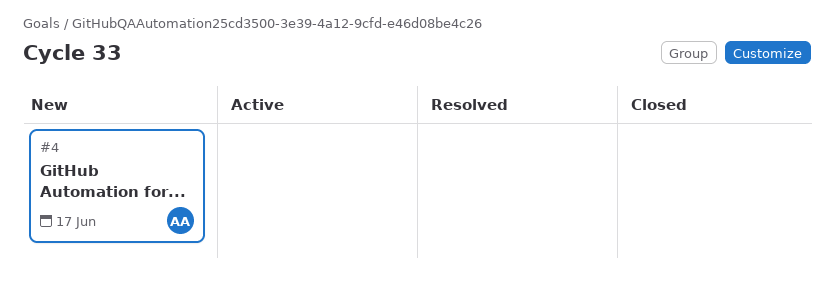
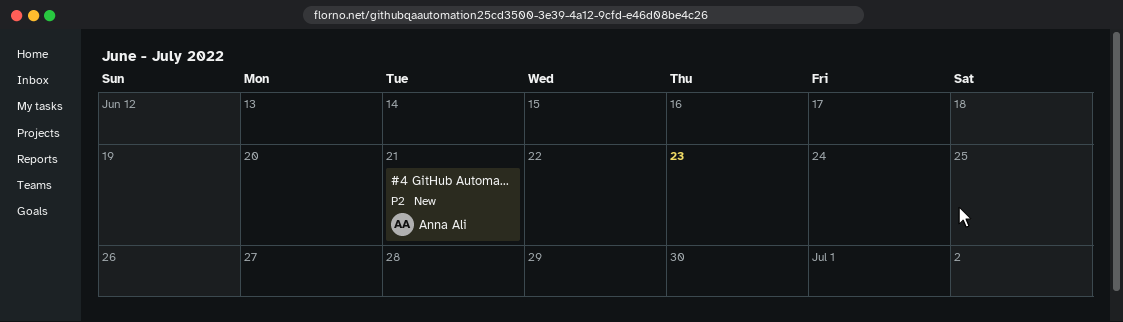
#4, due: Jun 17 -> Jun 21

